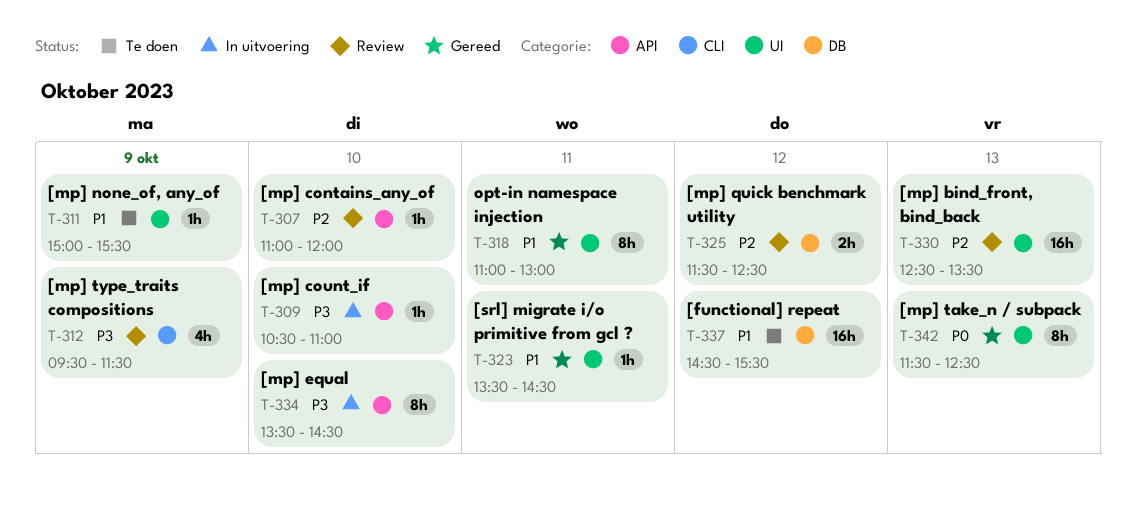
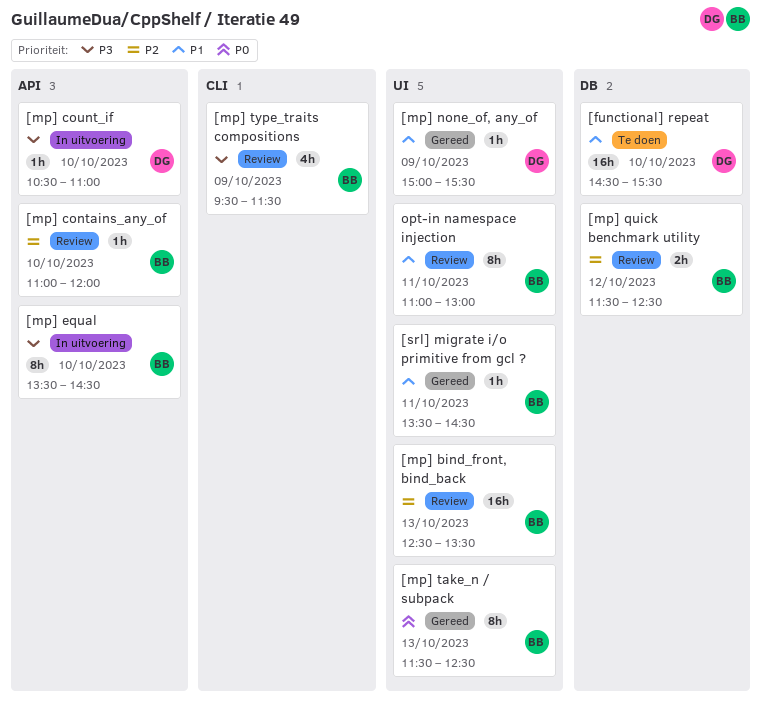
[functional] repeat, day: Oct 12 -> Oct 10
[mp] none_of, any_of, status: Te doen -> Gereed
opt-in namespace injection, status: Gereed -> Review

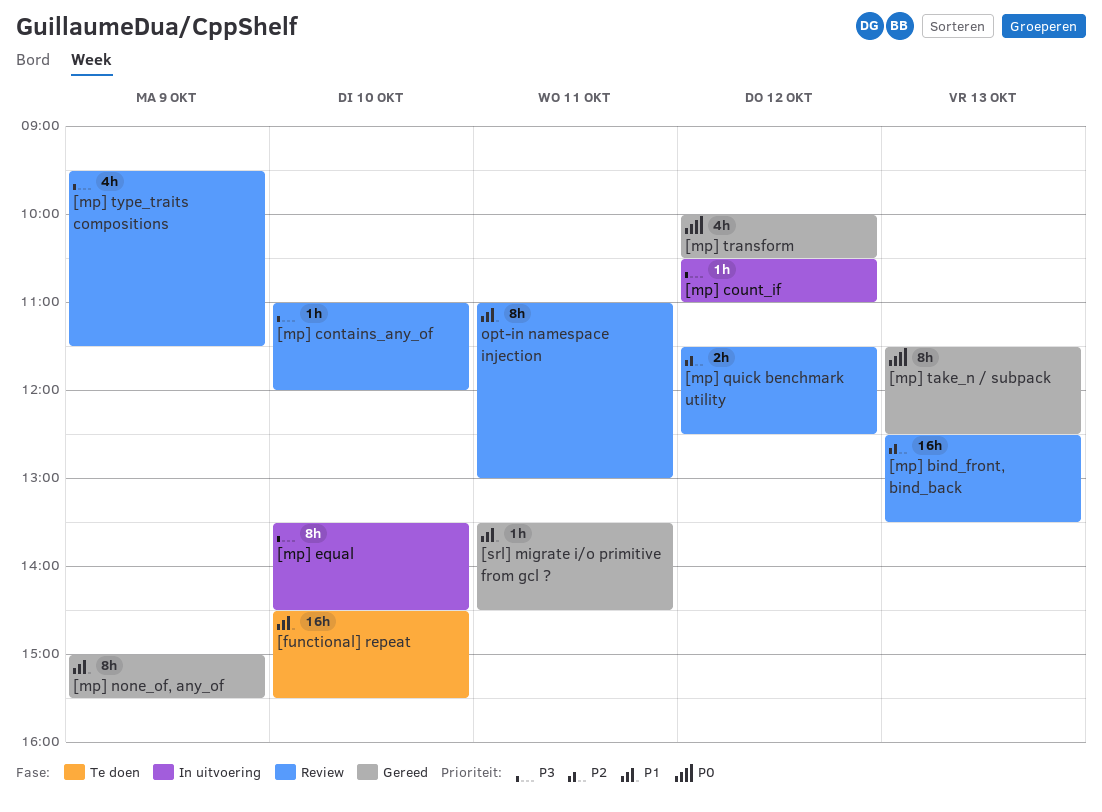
[mp] contains_any_of, priority: P2 -> P3
[mp] count_if, day: Oct 10 -> Oct 12
[mp] none_of, any_of, estimate: 1h -> 8h
[mp] transform: none -> present

